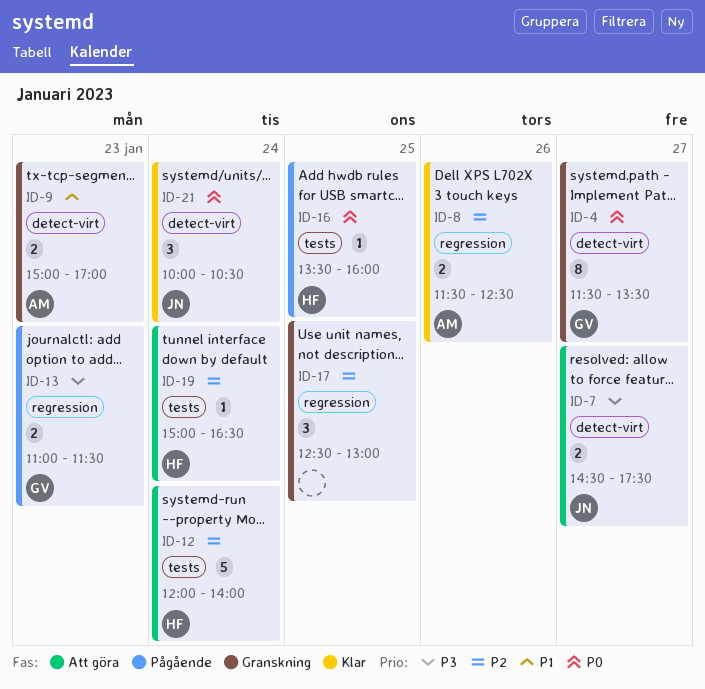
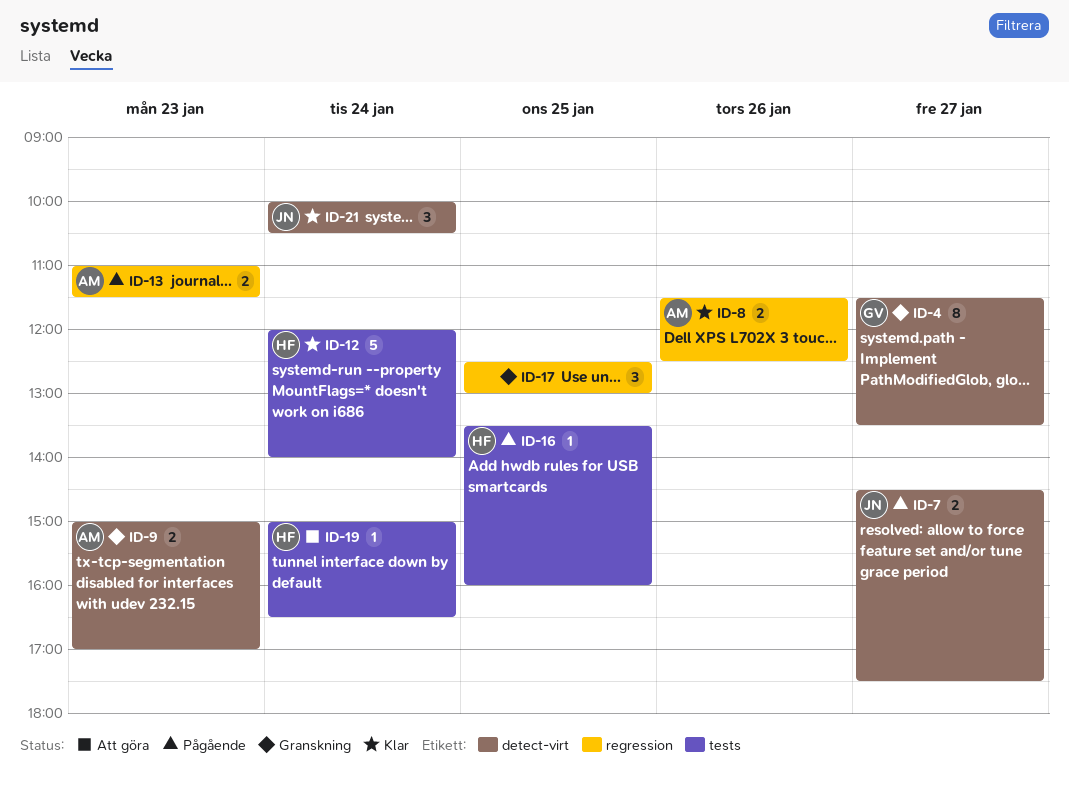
ID-7, status: Att göra -> Pågående
ID-12, status: Att göra -> Klar
ID-13, owner: GV -> AM

